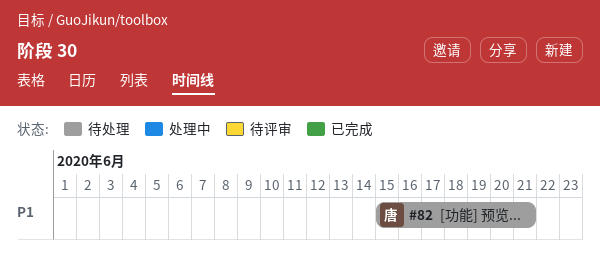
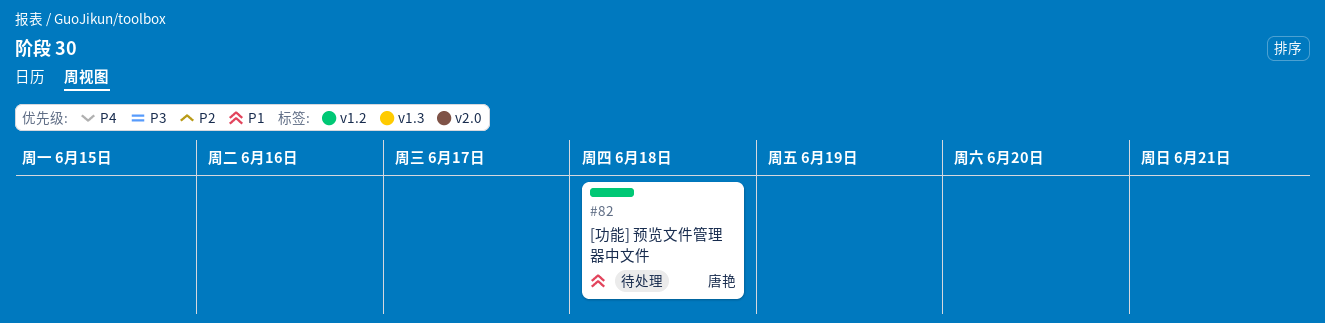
#82, due: Jun 21 -> Jun 18

